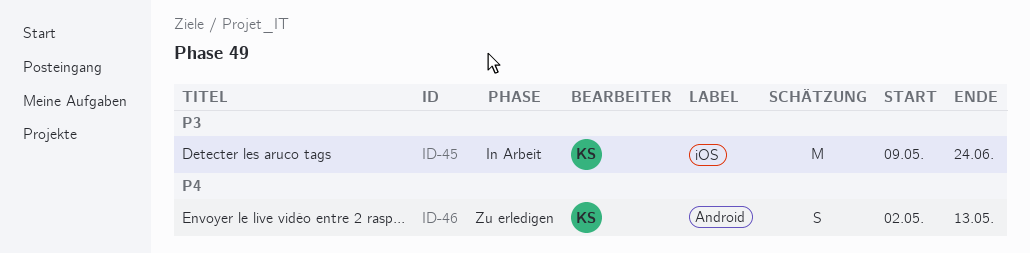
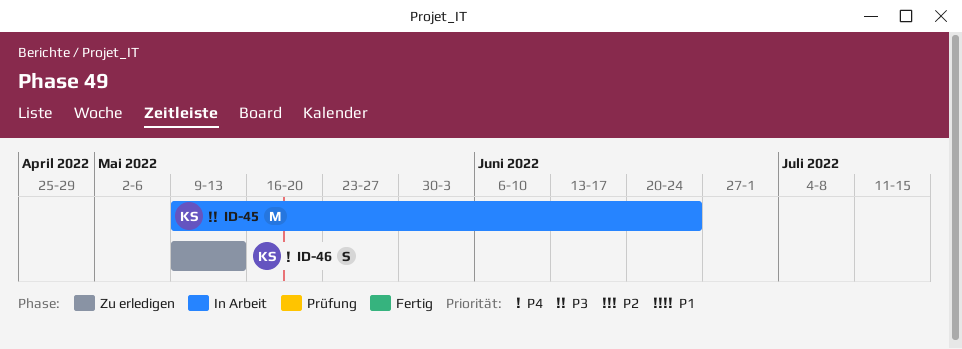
ID-46, start: May 2 -> May 9

